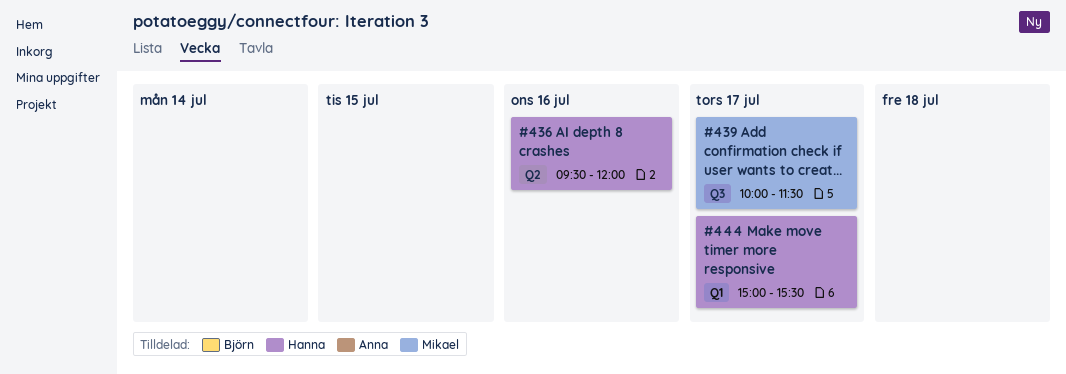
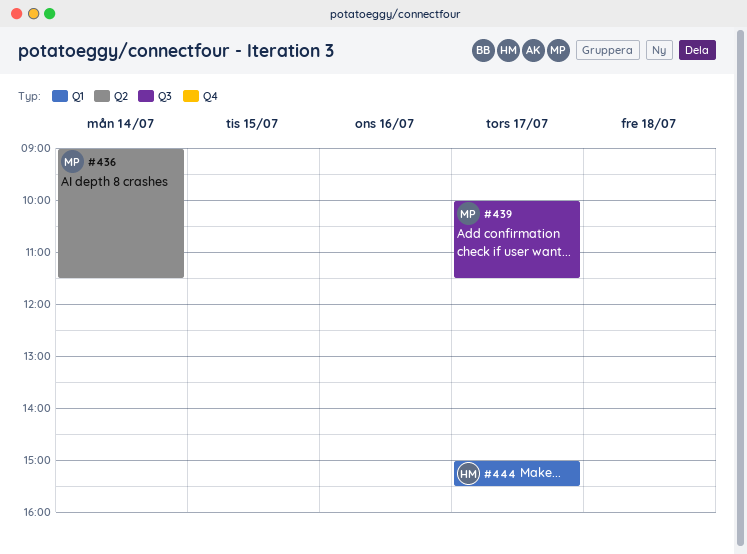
#436, owner: Hanna -> Mikael
#436, day: Jul 16 -> Jul 14
#436, begins: 09:30 -> 09:00
#436, ends: 12:00 -> 11:30

